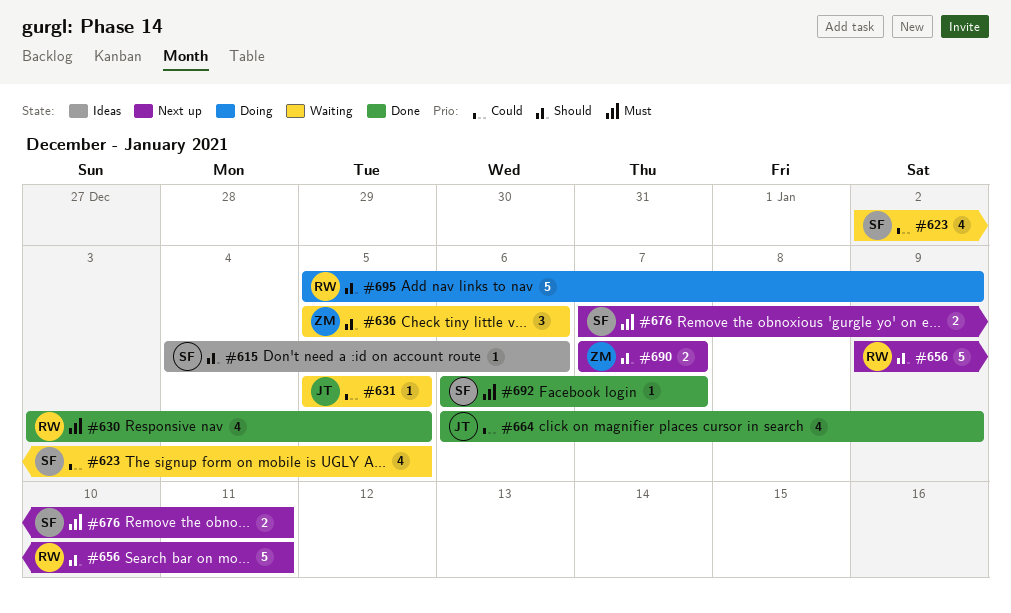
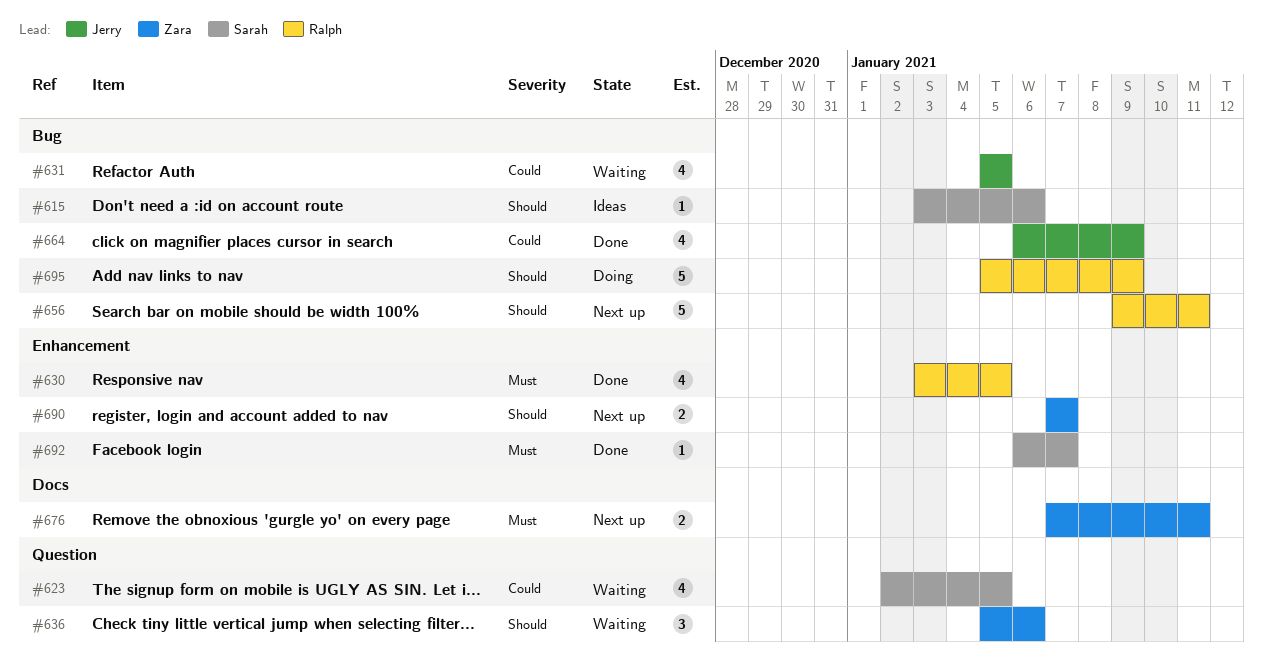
#615, start: Jan 4 -> Jan 3
#631, estimate: 1 -> 4
#676, owner: Sarah -> Zara

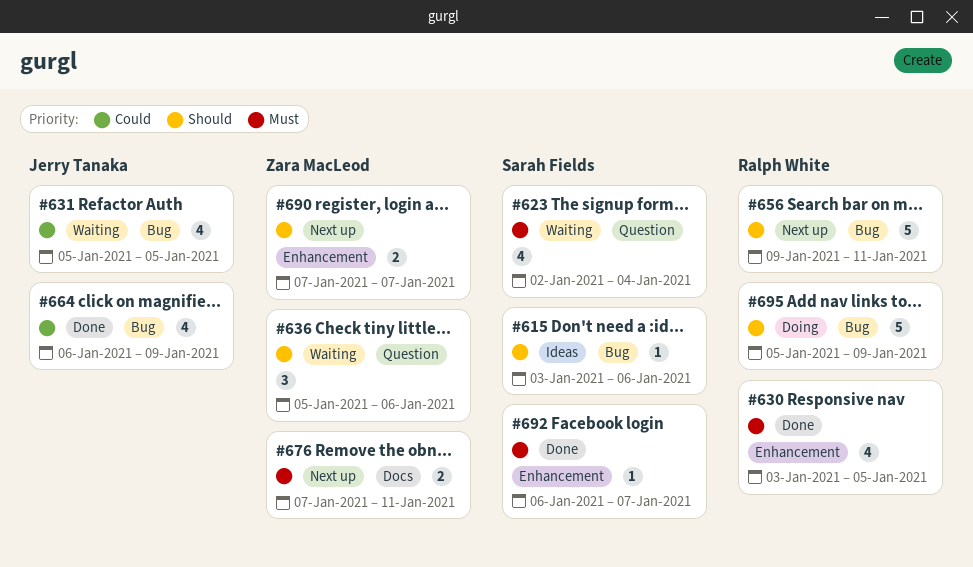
#623, priority: Could -> Must
#623, due: Jan 5 -> Jan 4

